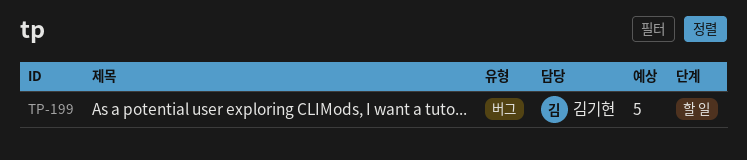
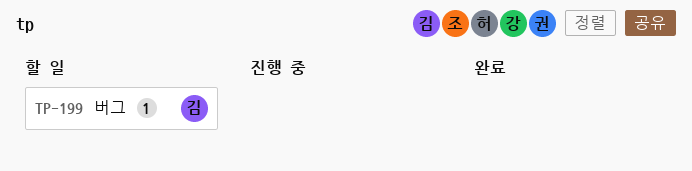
TP-199, estimate: 5 -> 1

